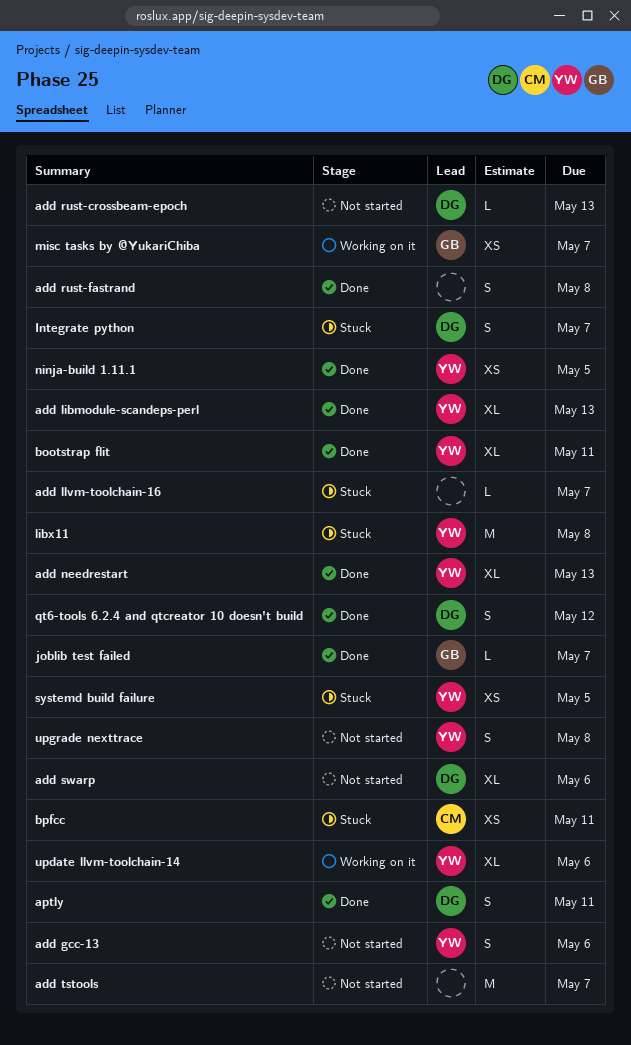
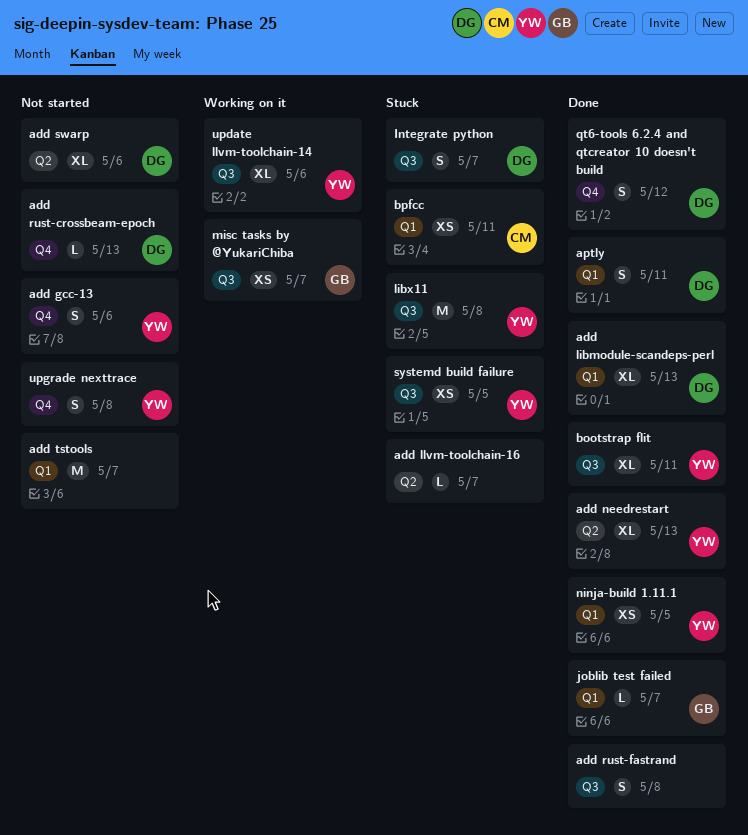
add libmodule-scandeps-perl, owner: YW -> DG

